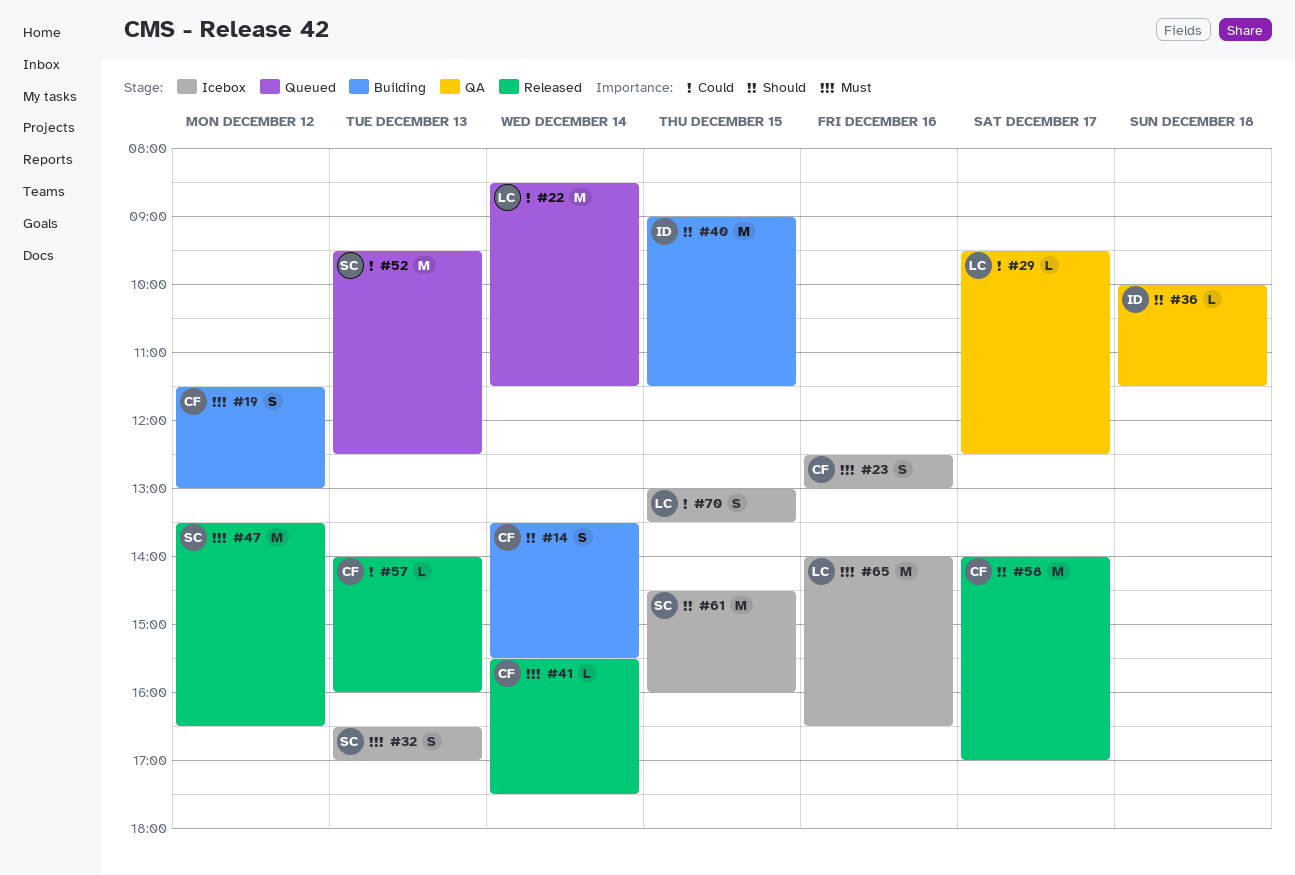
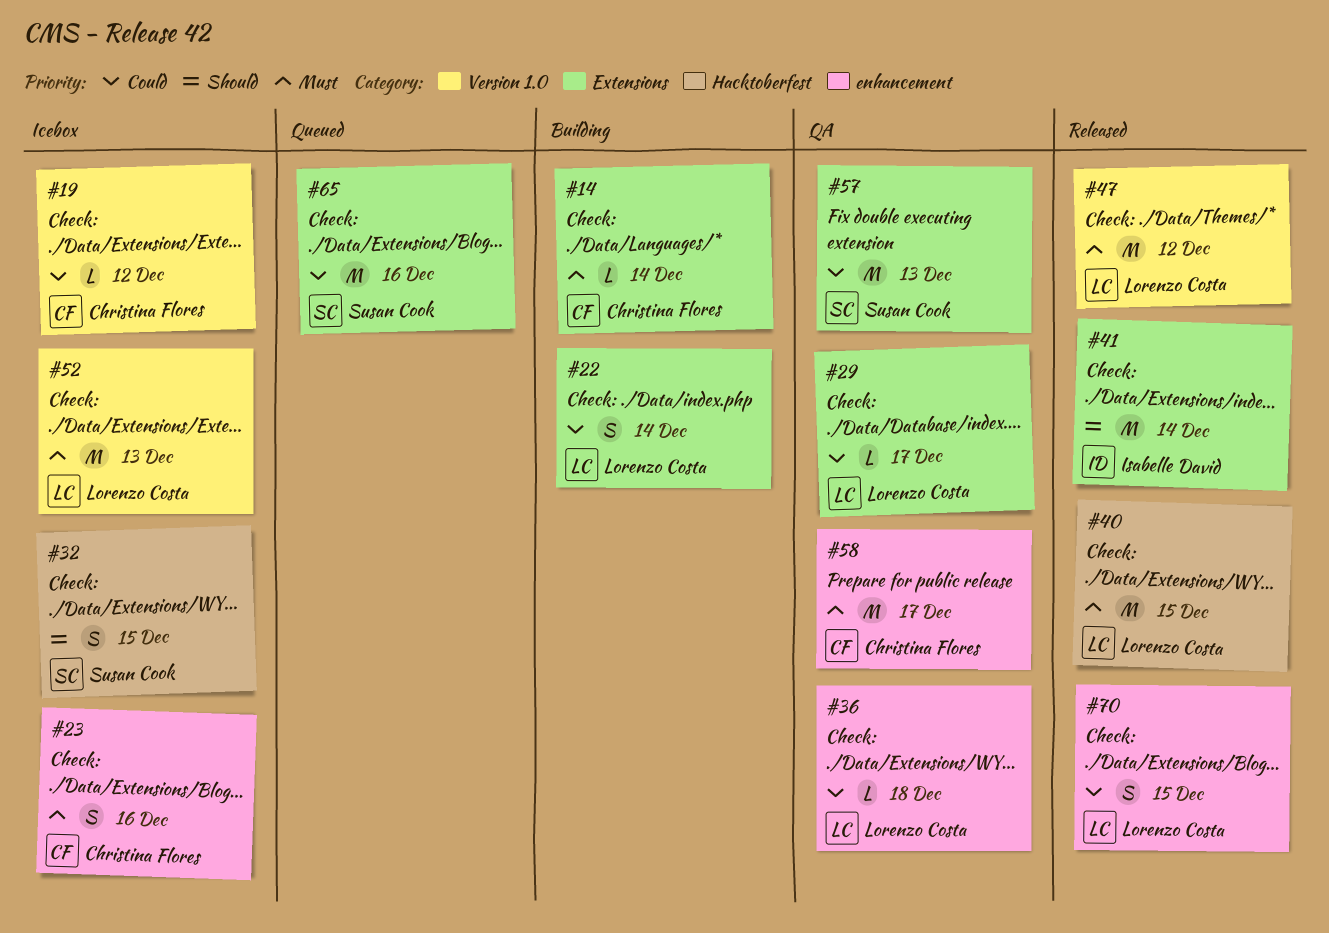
#14, priority: Should -> Must
#14, estimate: S -> L
#19, status: Building -> Icebox
#19, priority: Must -> Could
#19, estimate: S -> L
#22, status: Queued -> Building
#22, estimate: M -> S
#32, priority: Must -> Should
#32, day: Dec 13 -> Dec 15
#36, owner: Isabelle David -> Lorenzo Costa
#36, priority: Should -> Could
#40, status: Building -> Released
#40, owner: Isabelle David -> Lorenzo Costa
#40, priority: Should -> Must
#41, owner: Christina Flores -> Isabelle David
#41, priority: Must -> Should
#41, estimate: L -> M
#47, owner: Susan Cook -> Lorenzo Costa
#52, status: Queued -> Icebox
#52, owner: Susan Cook -> Lorenzo Costa
#52, priority: Could -> Must
#57, status: Released -> QA
#57, owner: Christina Flores -> Susan Cook
#57, estimate: L -> M
#58, status: Released -> QA
#58, priority: Should -> Must
#61: present -> none
#65, status: Icebox -> Queued
#65, owner: Lorenzo Costa -> Susan Cook
#65, priority: Must -> Could
#70, status: Icebox -> Released

